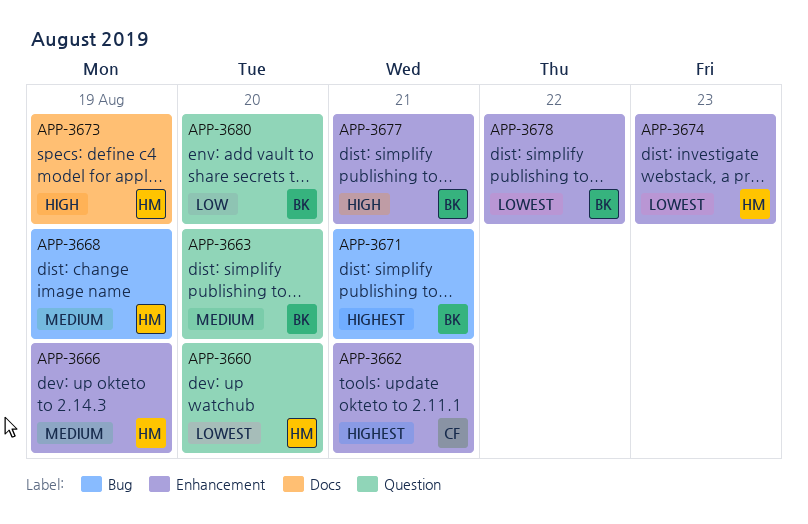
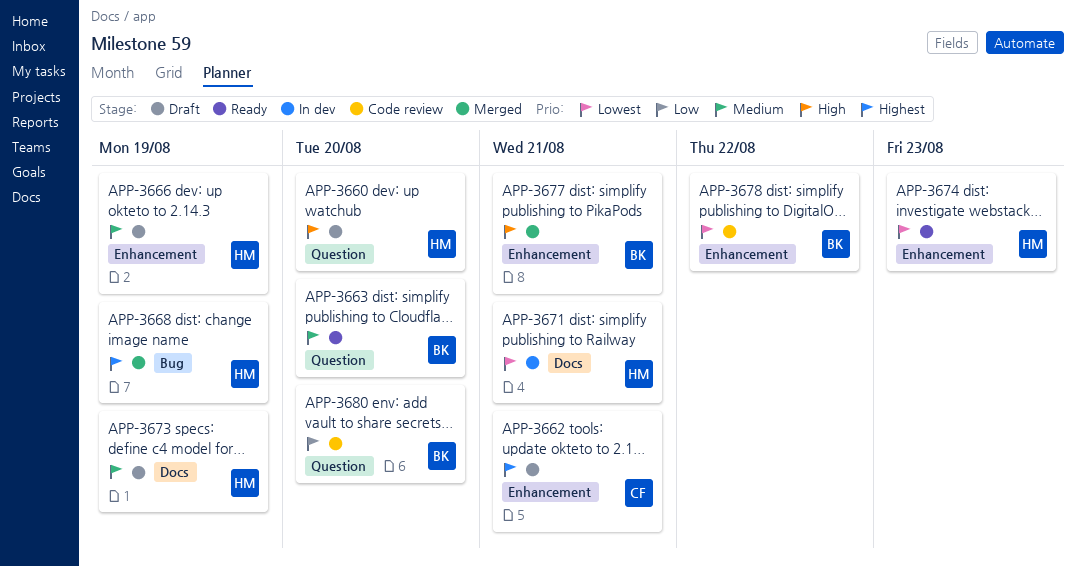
APP-3660, priority: Lowest -> High
APP-3668, priority: Medium -> Highest
APP-3671, owner: BK -> HM
APP-3671, priority: Highest -> Lowest
APP-3671, label: Bug -> Docs
APP-3673, priority: High -> Medium

